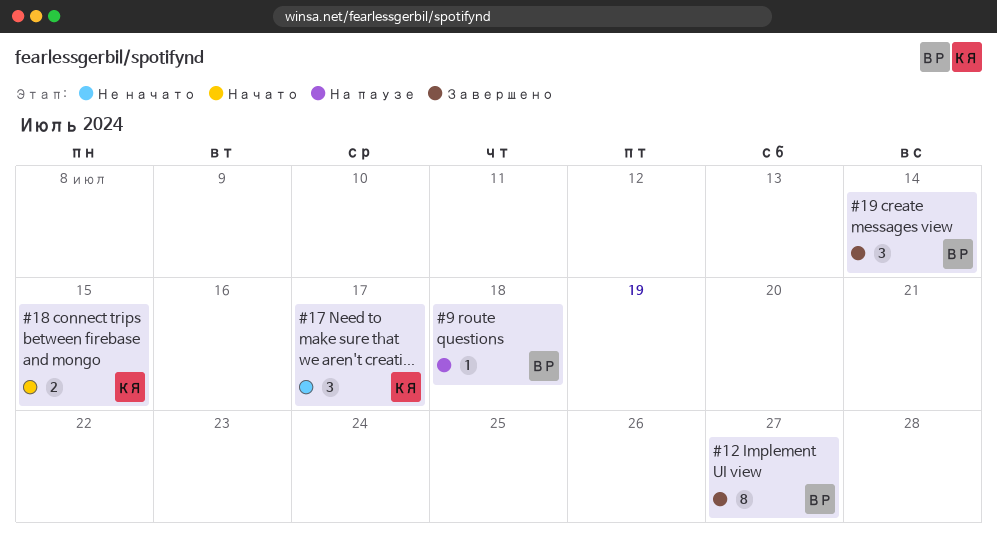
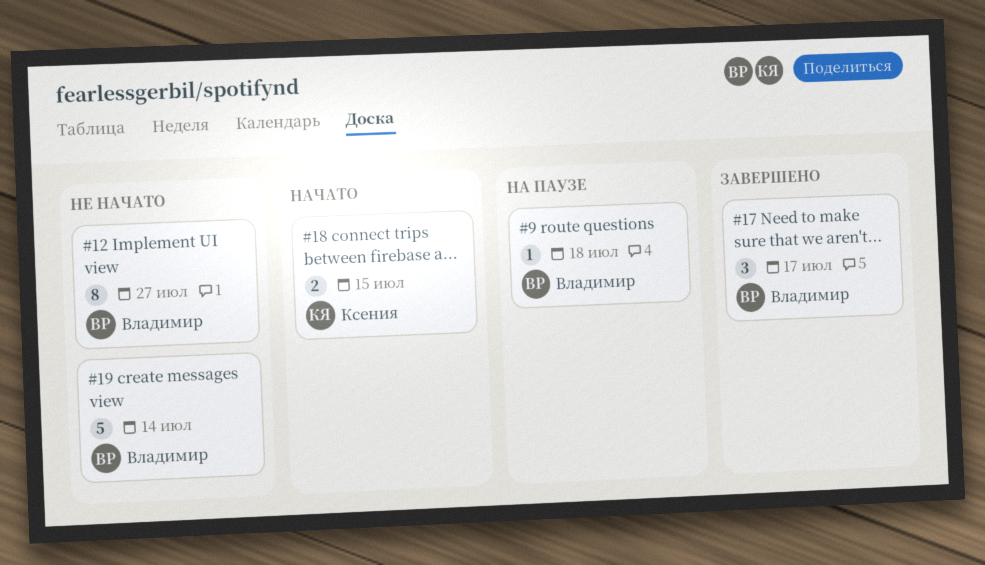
#12, status: Завершено -> Не начато
#17, status: Не начато -> Завершено
#17, owner: Ксения -> Владимир
#19, status: Завершено -> Не начато
#19, estimate: 3 -> 5

